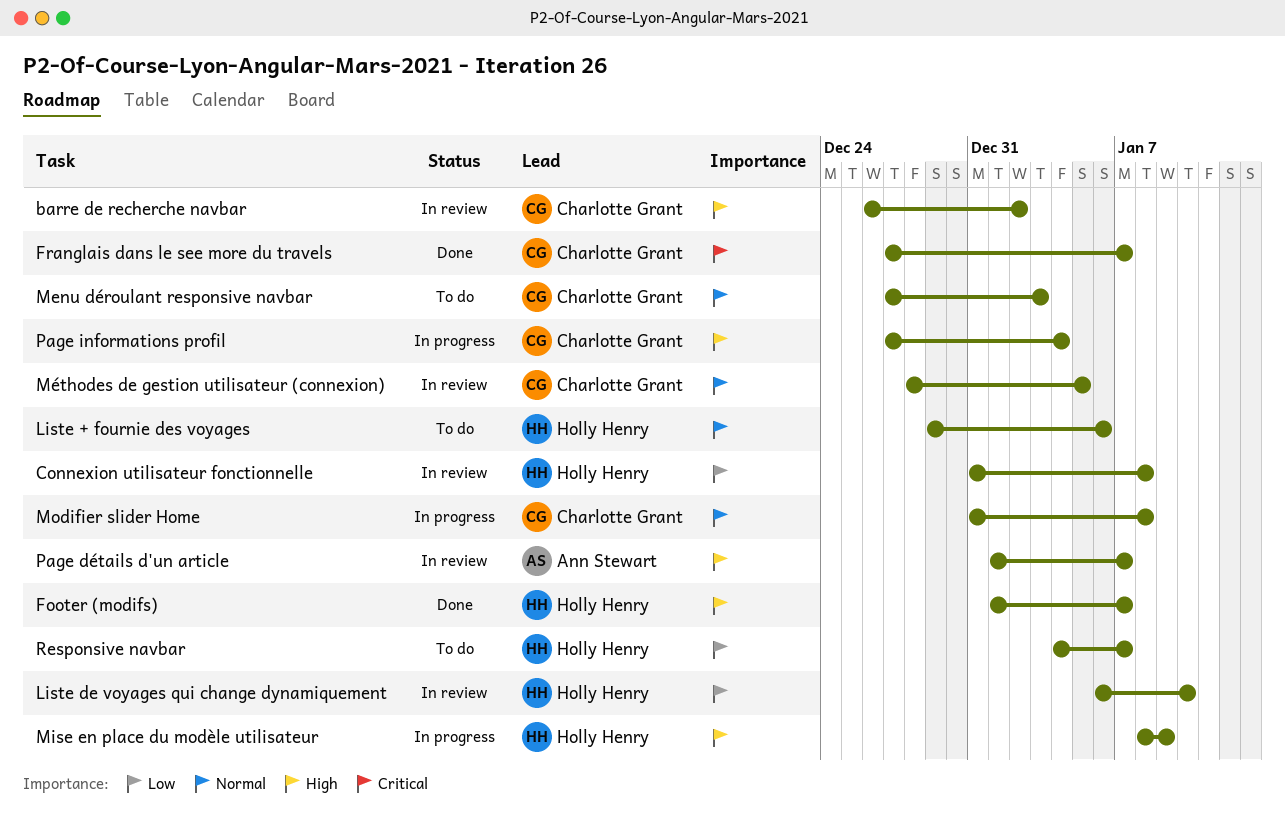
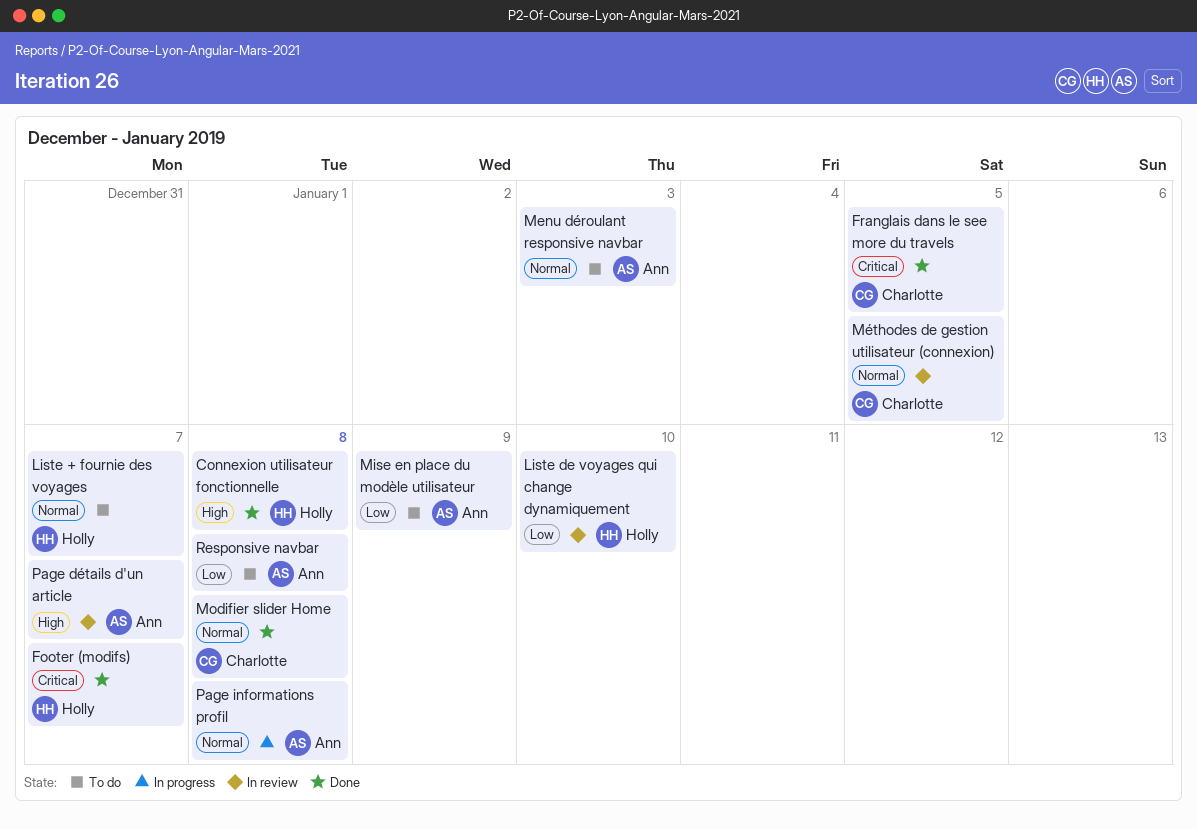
barre de recherche navbar: present -> none
Connexion utilisateur fonctionnelle, status: In review -> Done
Connexion utilisateur fonctionnelle, priority: Low -> High
Footer (modifs), priority: High -> Critical
Franglais dans le see more du travels, due: Jan 7 -> Jan 5
Liste + fournie des voyages, due: Jan 6 -> Jan 7
Menu déroulant responsive navbar, owner: Charlotte Grant -> Ann Stewart
Mise en place du modèle utilisateur, status: In progress -> To do
Mise en place du modèle utilisateur, owner: Holly Henry -> Ann Stewart
Mise en place du modèle utilisateur, priority: High -> Low
Modifier slider Home, status: In progress -> Done
Page informations profil, owner: Charlotte Grant -> Ann Stewart
Page informations profil, priority: High -> Normal
Page informations profil, due: Jan 4 -> Jan 8
Responsive navbar, owner: Holly Henry -> Ann Stewart
Responsive navbar, due: Jan 7 -> Jan 8

